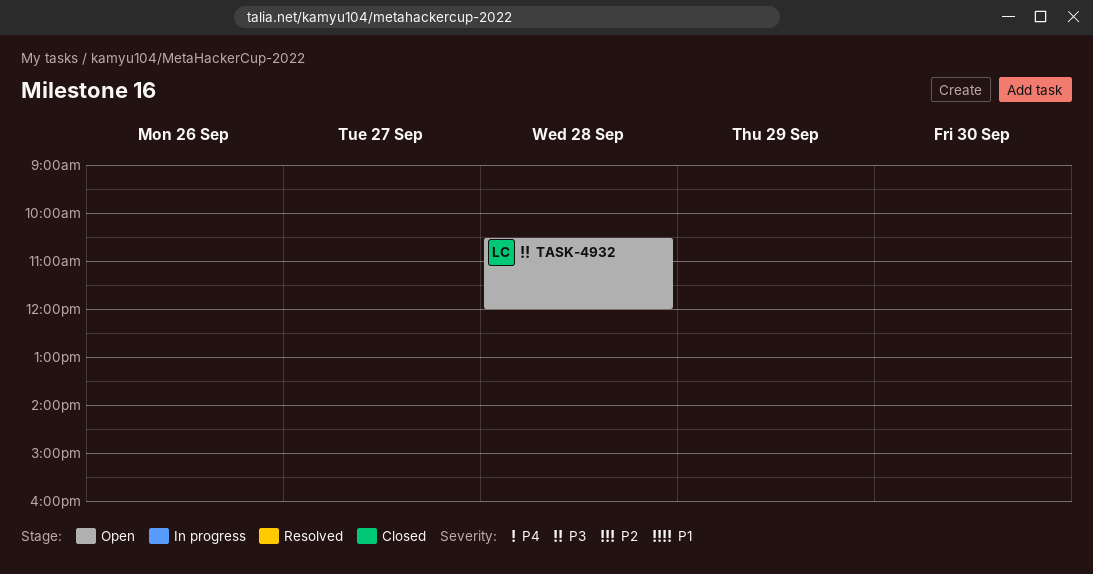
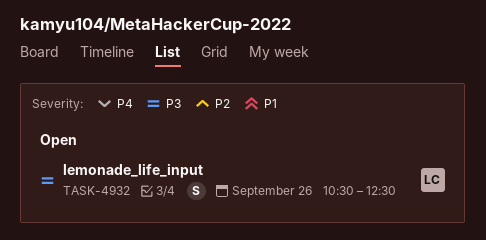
TASK-4932, day: Sep 28 -> Sep 26
TASK-4932, ends: 12:00 -> 12:30

